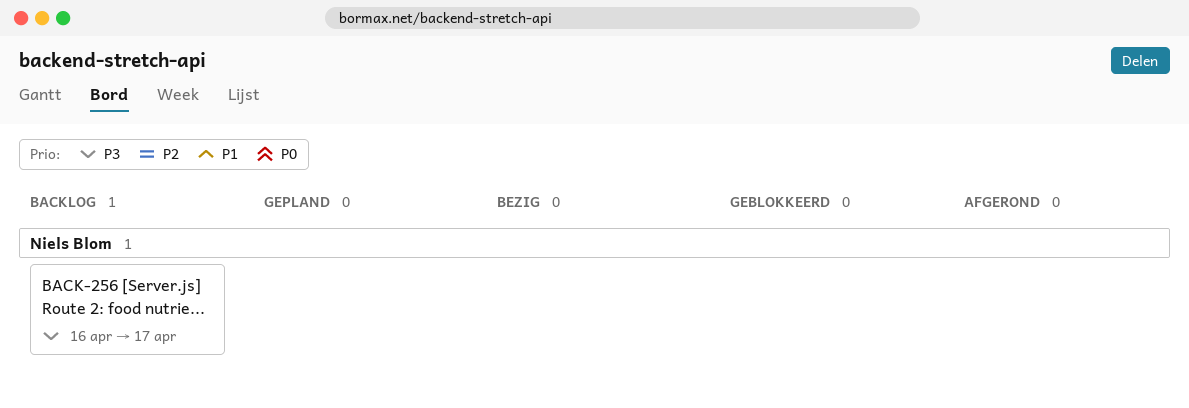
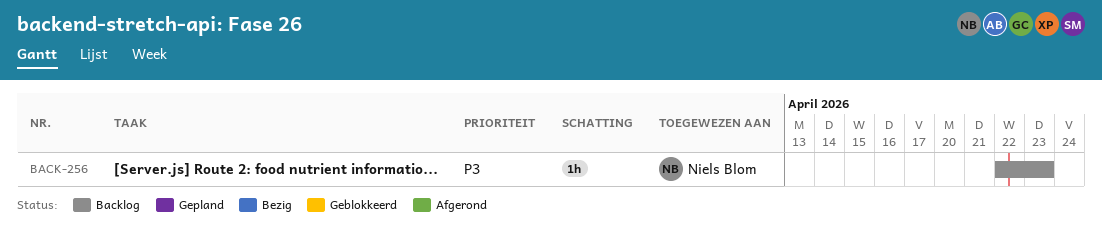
BACK-256, start: Apr 16 -> Apr 22
BACK-256, due: Apr 17 -> Apr 23

